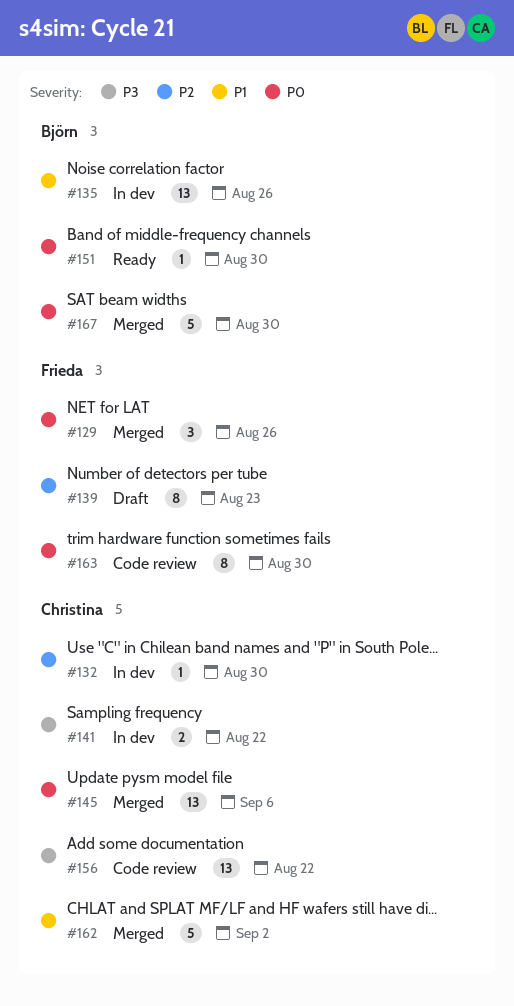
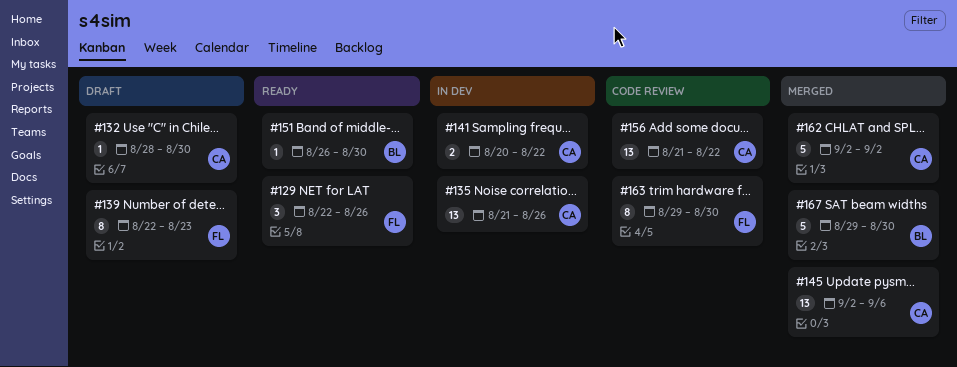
#129, status: Merged -> Ready
#132, status: In dev -> Draft
#135, owner: Björn -> Christina

